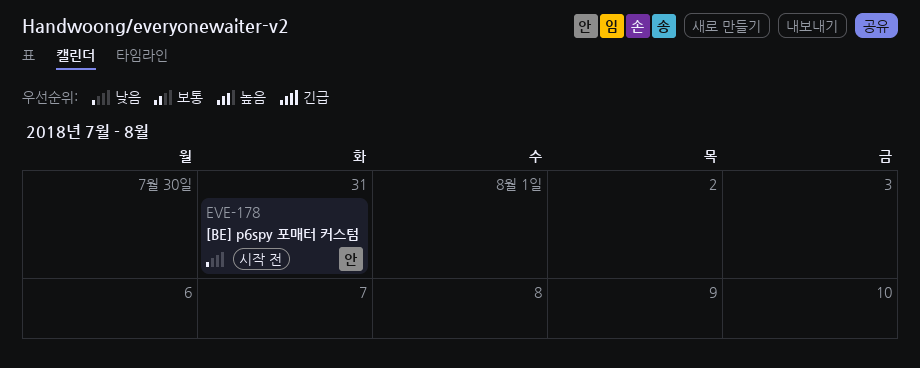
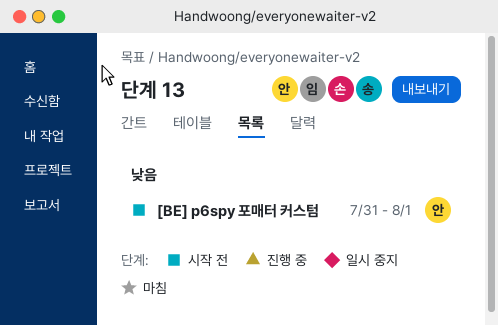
[BE] p6spy 포매터 커스텀, due: Jul 31 -> Aug 1

